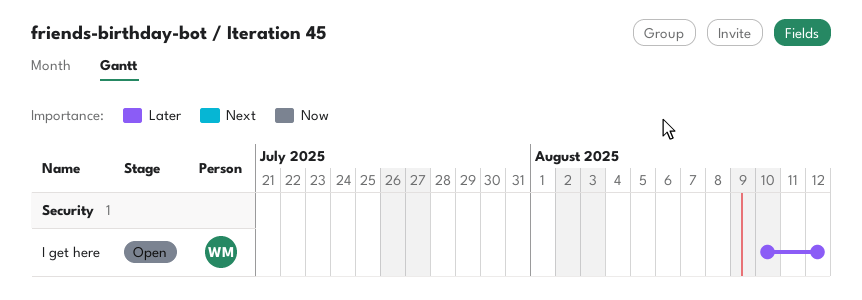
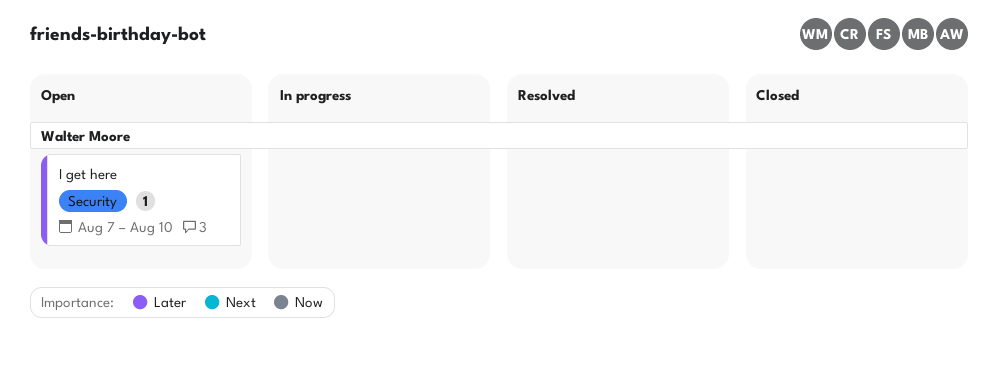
I get here, start: Aug 10 -> Aug 7
I get here, due: Aug 12 -> Aug 10

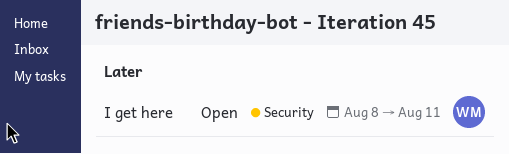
I get here, start: Aug 7 -> Aug 8
I get here, due: Aug 10 -> Aug 11

